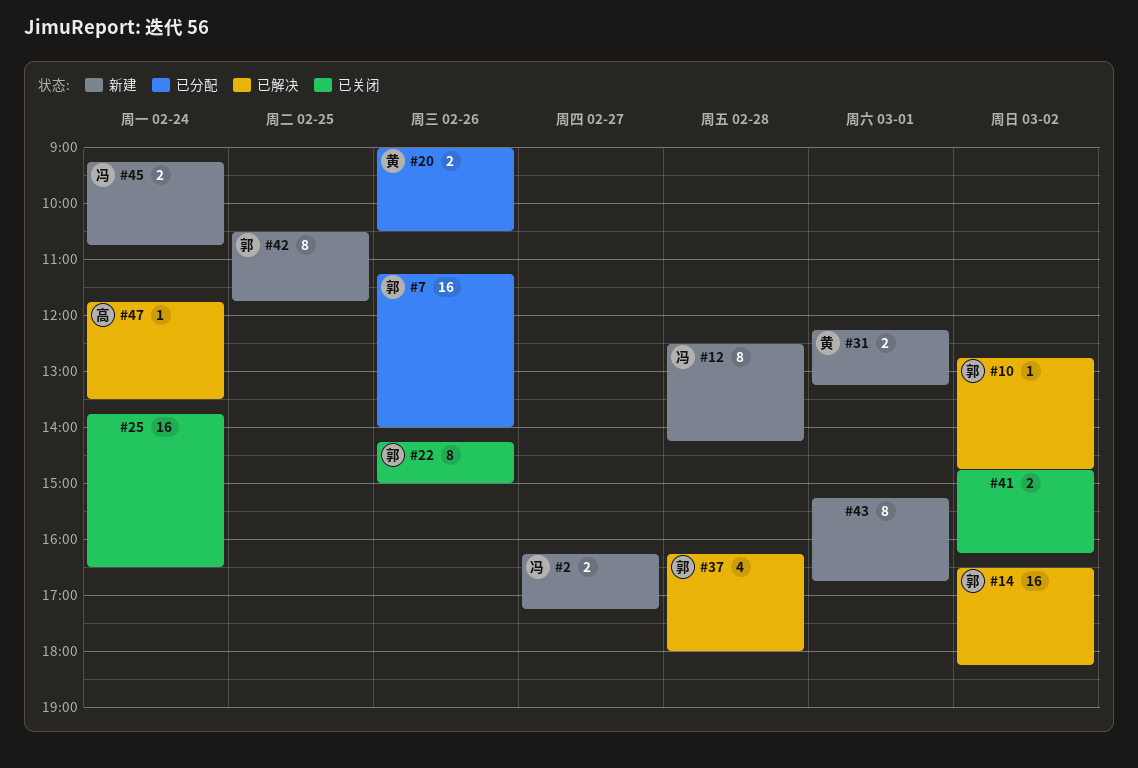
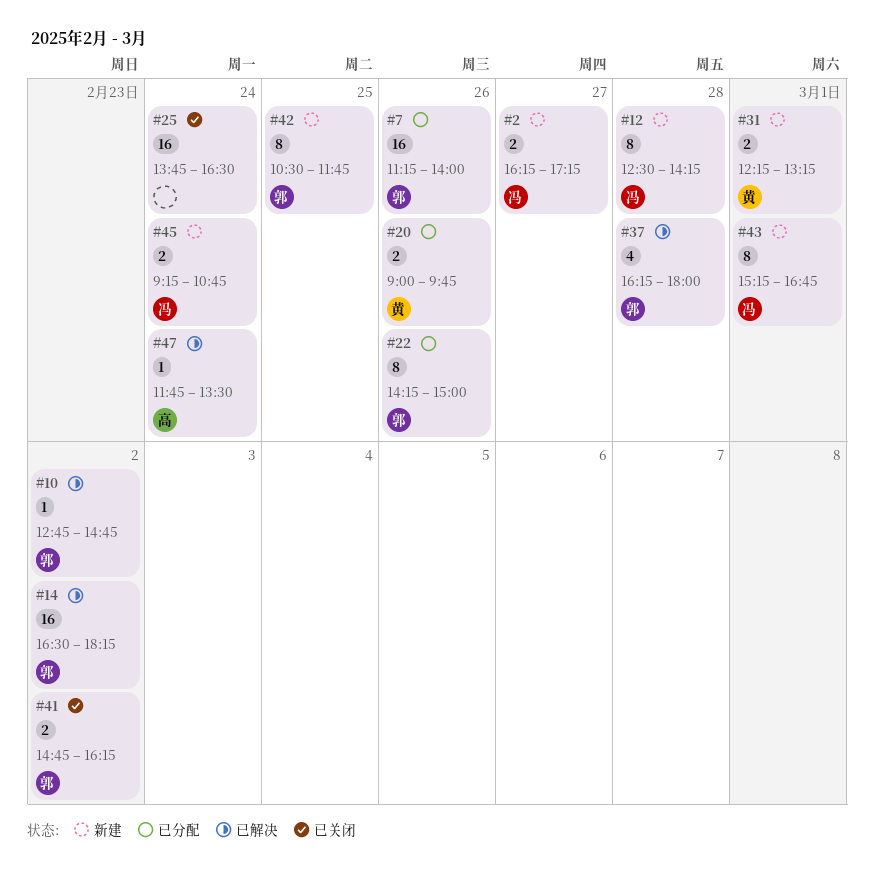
#20, ends: 10:30 -> 09:45
#22, status: 已关闭 -> 已分配
#41, owner: none -> 郭
#43, owner: none -> 冯

